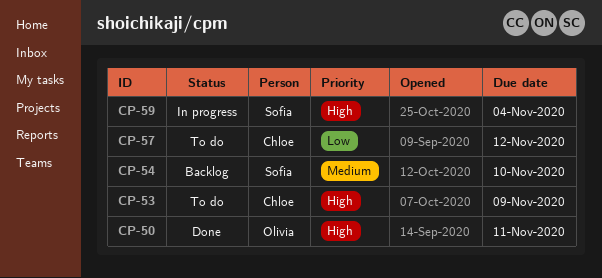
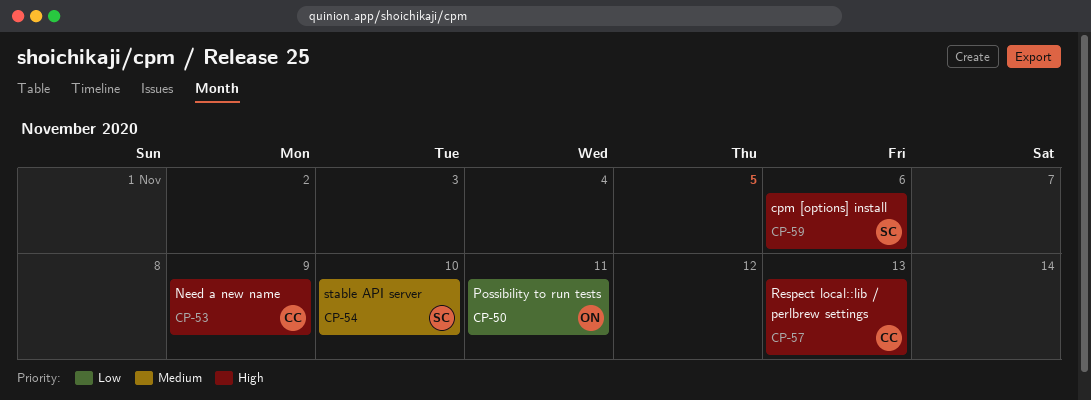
CP-50, priority: High -> Low
CP-57, priority: Low -> High
CP-57, due: Nov 12 -> Nov 13
CP-59, due: Nov 4 -> Nov 6

